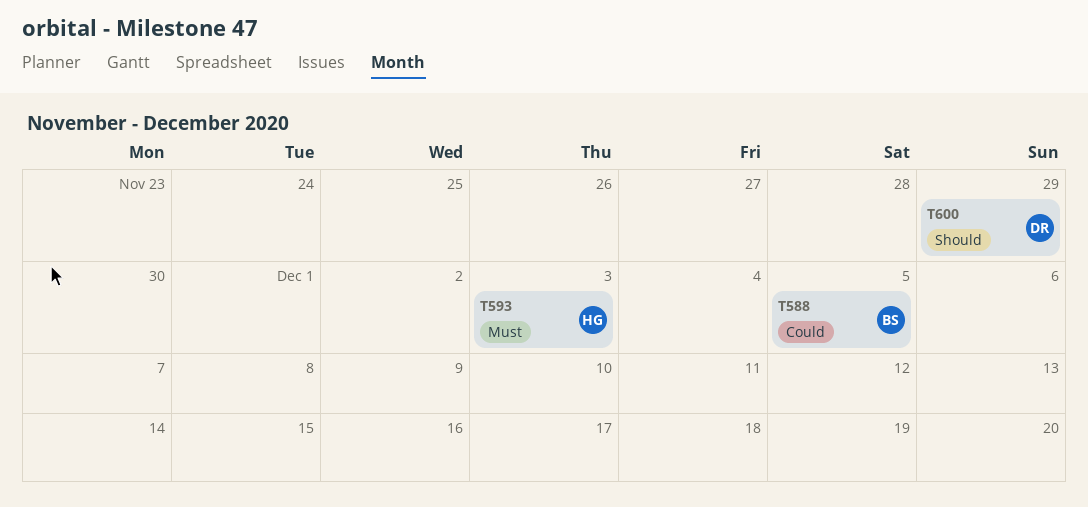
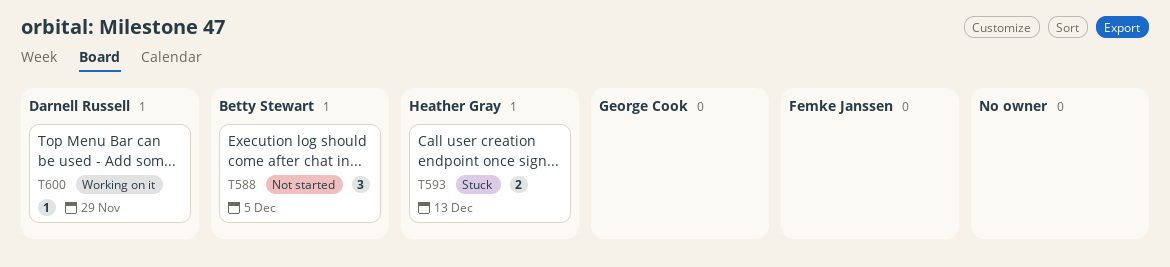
T593, due: Dec 3 -> Dec 13

